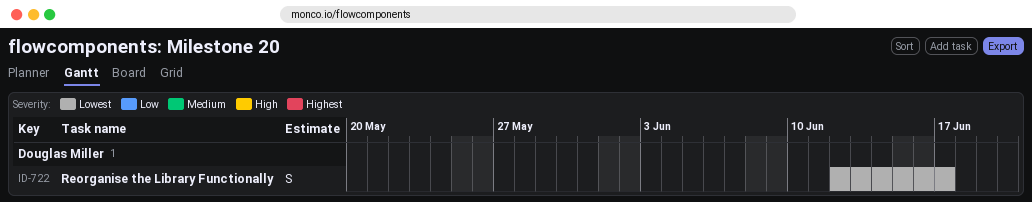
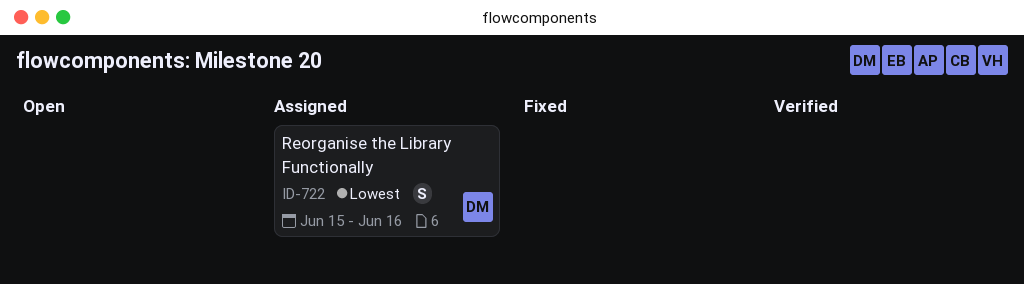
ID-722, start: Jun 12 -> Jun 15
ID-722, due: Jun 17 -> Jun 16

